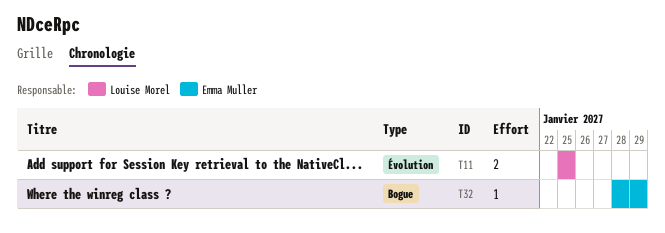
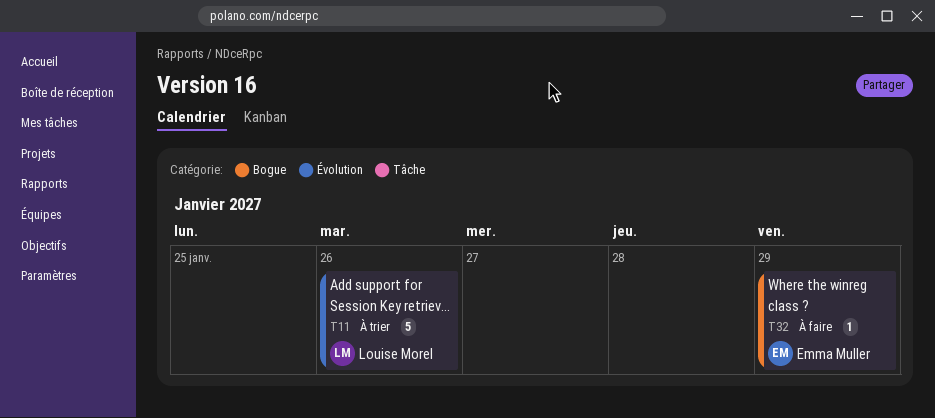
T11, estimate: 2 -> 5
T11, due: Jan 25 -> Jan 26

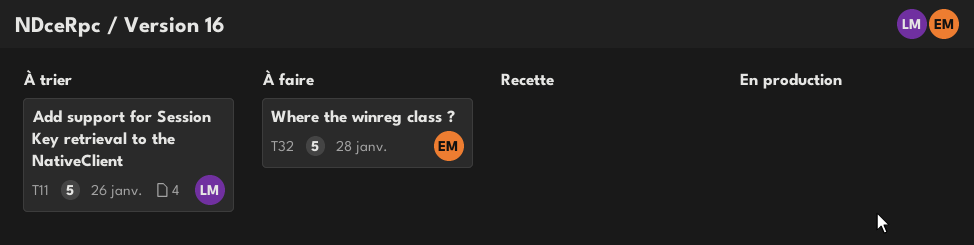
T32, estimate: 1 -> 5
T32, due: Jan 29 -> Jan 28

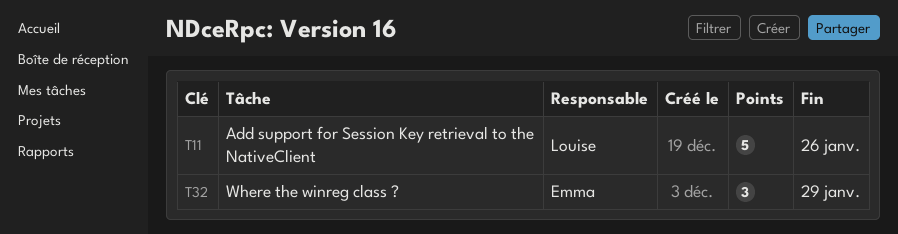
T32, estimate: 5 -> 3
T32, due: Jan 28 -> Jan 29

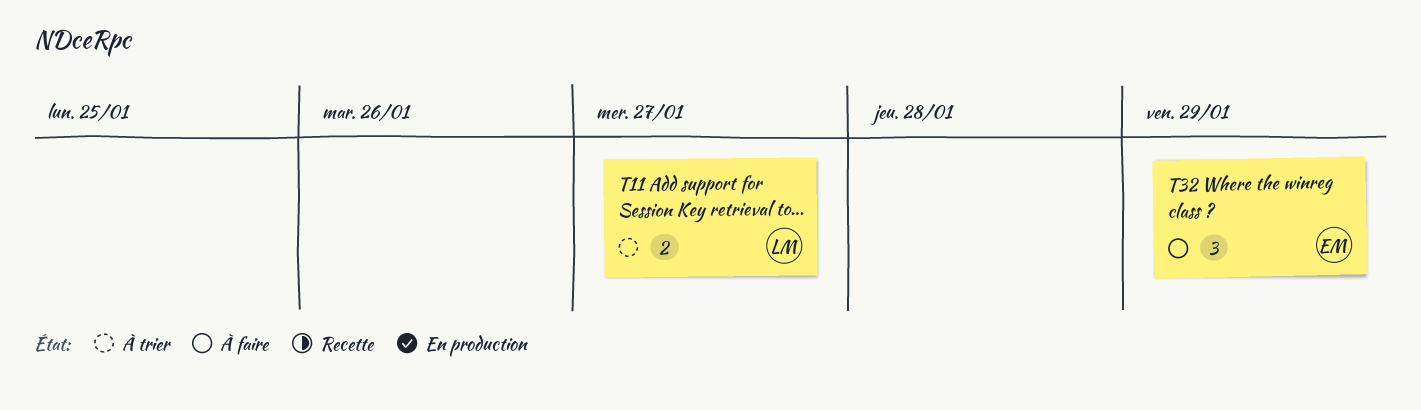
T11, estimate: 5 -> 2
T11, due: Jan 26 -> Jan 27

